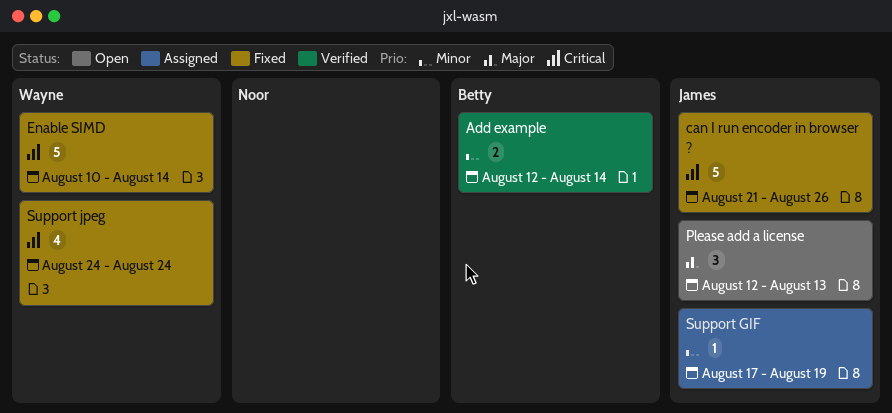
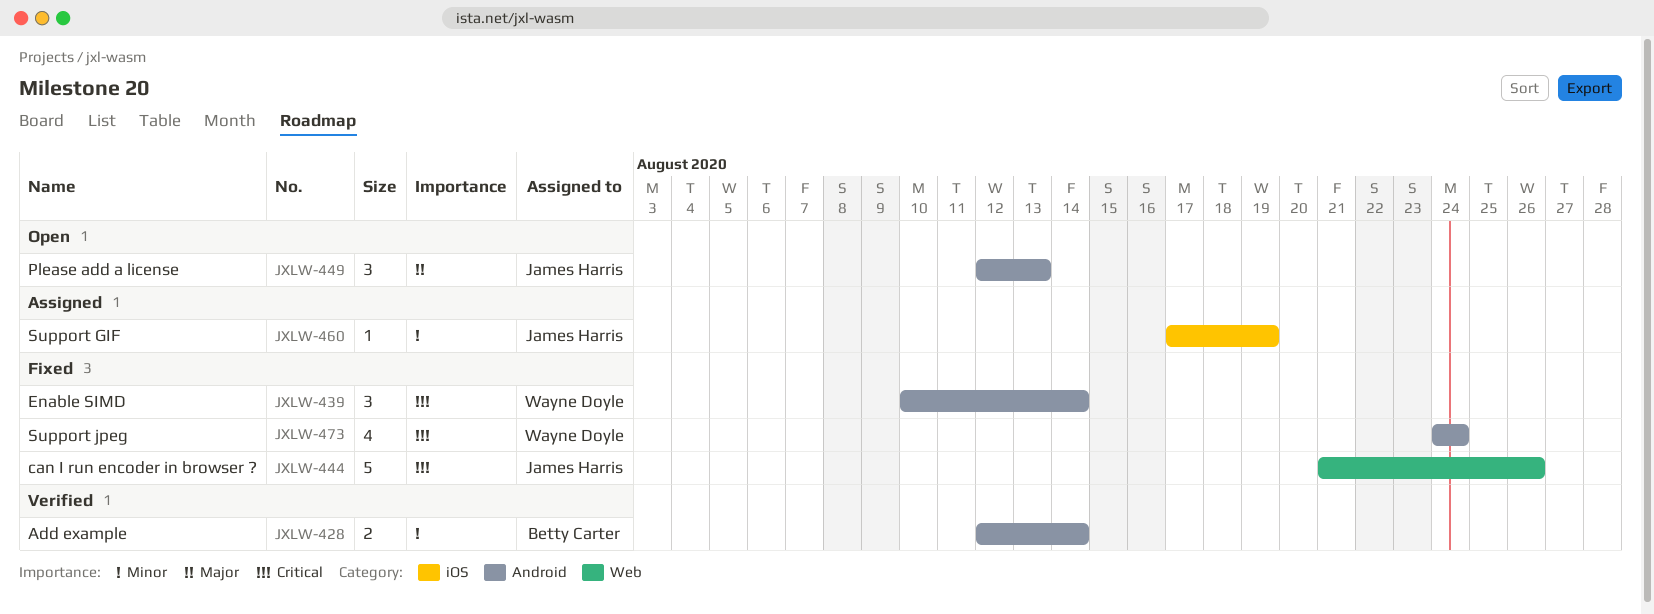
Enable SIMD, estimate: 5 -> 3

